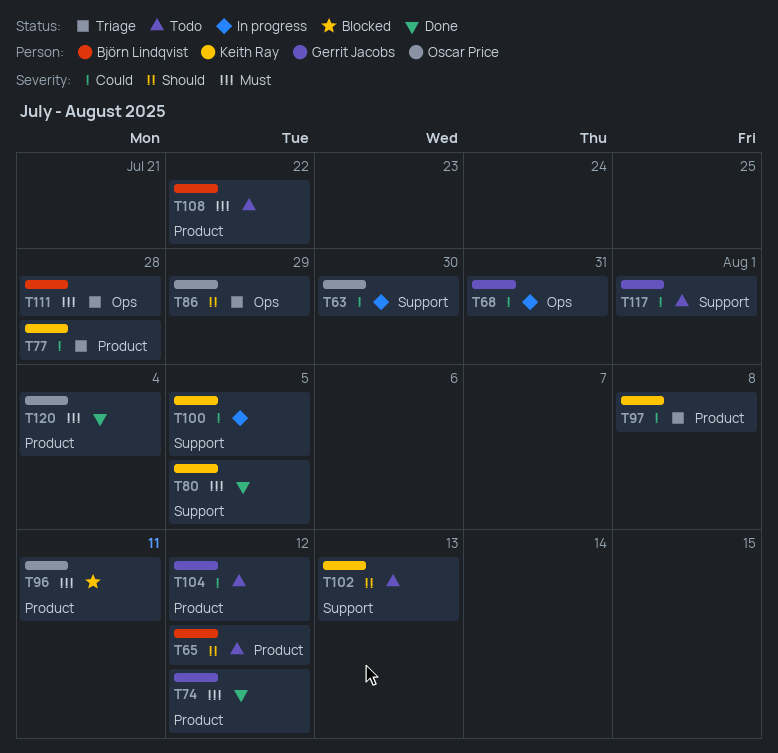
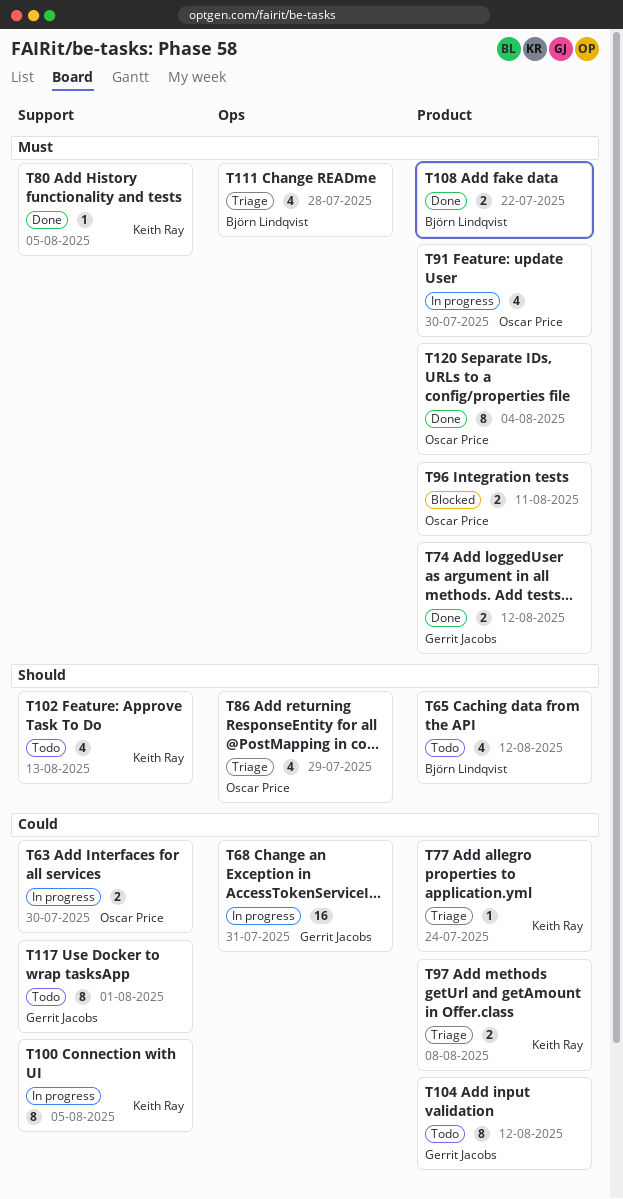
T77, due: Jul 28 -> Jul 24
T91: none -> present
T108, status: Todo -> Done

